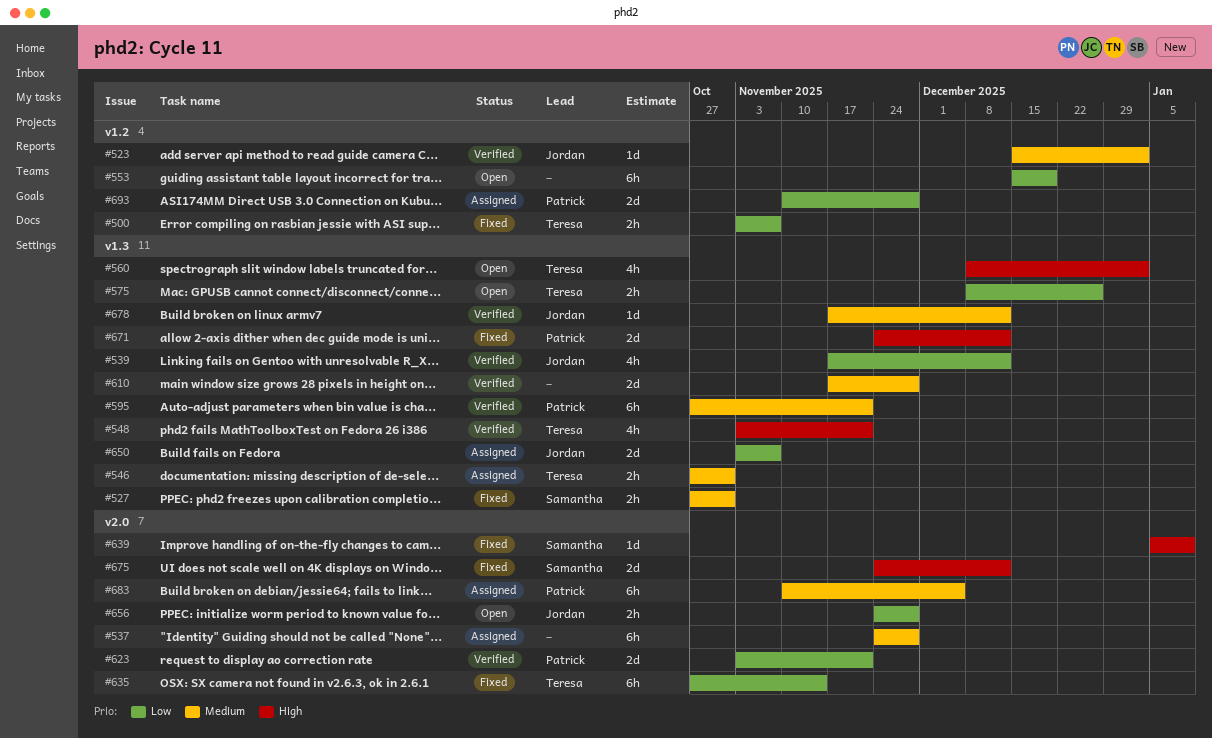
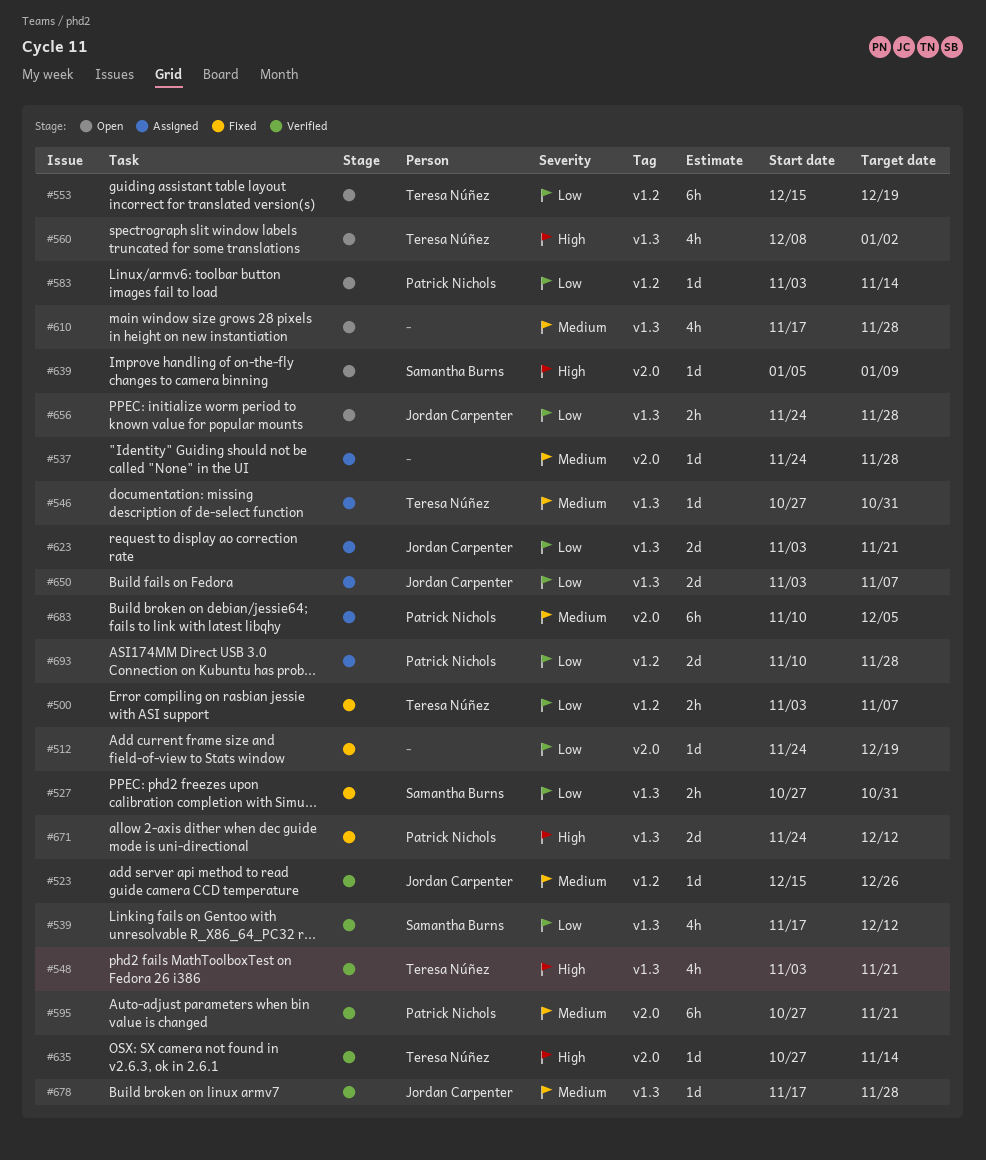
#512: none -> present
#523, due: Jan 2 -> Dec 26
#527, priority: Medium -> Low
#537, estimate: 6h -> 1d
#539, owner: Jordan Carpenter -> Samantha Burns
#546, estimate: 2h -> 1d
#553, owner: none -> Teresa Núñez
#575: present -> none
#583: none -> present
#595, label: v1.3 -> v2.0
#610, status: Verified -> Open
#610, estimate: 2d -> 4h
#623, status: Verified -> Assigned
#623, owner: Patrick Nichols -> Jordan Carpenter
#623, label: v2.0 -> v1.3
#635, status: Fixed -> Verified
#635, priority: Low -> High
#635, estimate: 6h -> 1d
#639, status: Fixed -> Open
#656, label: v2.0 -> v1.3
#675: present -> none
#678, due: Dec 12 -> Nov 28

